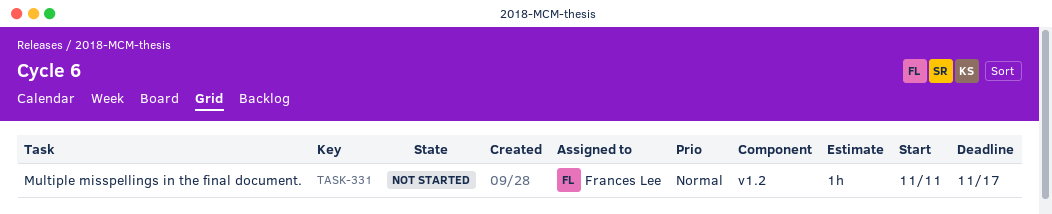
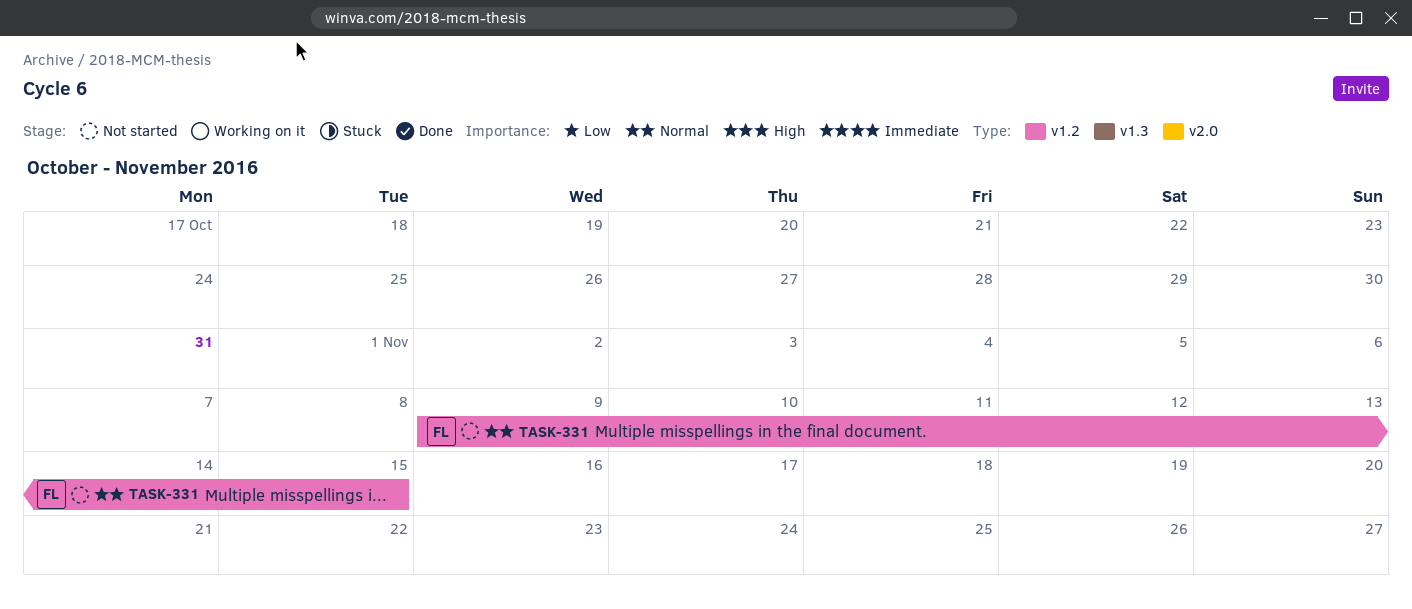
TASK-331, start: Nov 11 -> Nov 9
TASK-331, due: Nov 17 -> Nov 15

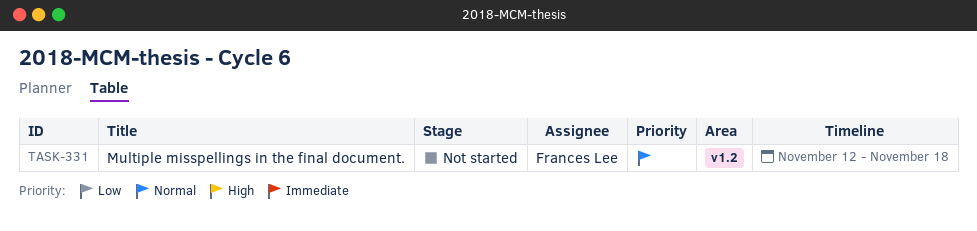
TASK-331, start: Nov 9 -> Nov 12
TASK-331, due: Nov 15 -> Nov 18

